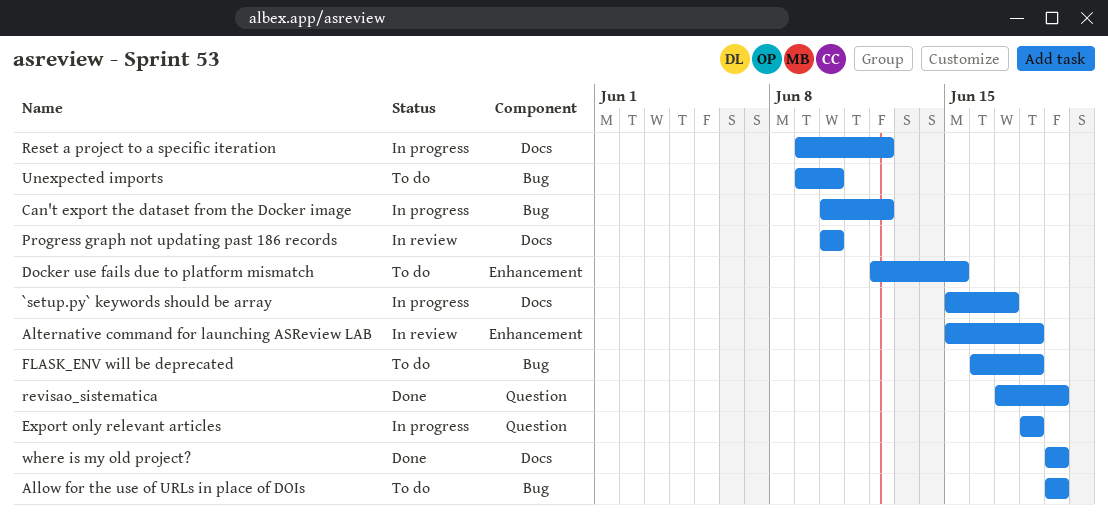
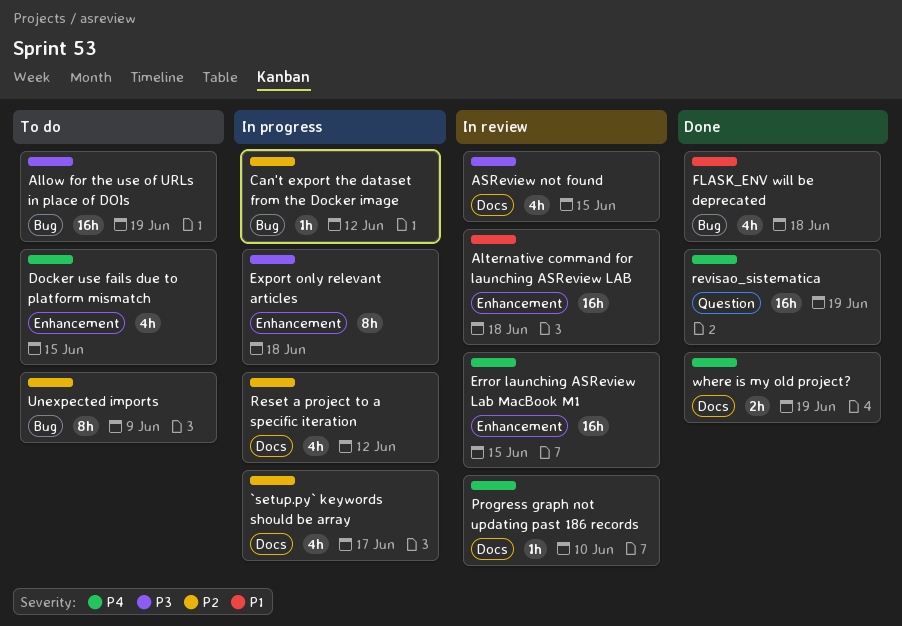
ASReview not found: none -> present
Error launching ASReview Lab MacBook M1: none -> present
Export only relevant articles, label: Question -> Enhancement
FLASK_ENV will be deprecated, status: To do -> Done
Unexpected imports, due: Jun 10 -> Jun 9

